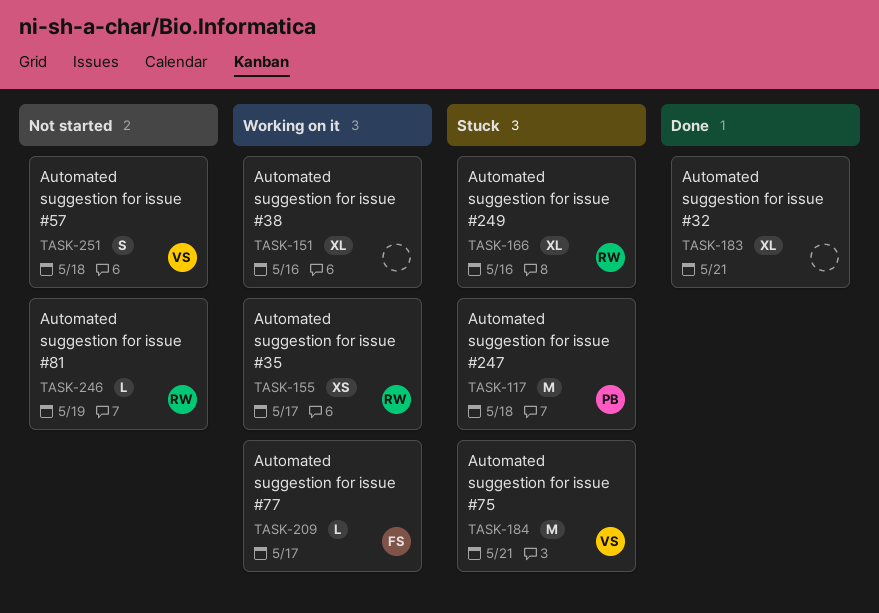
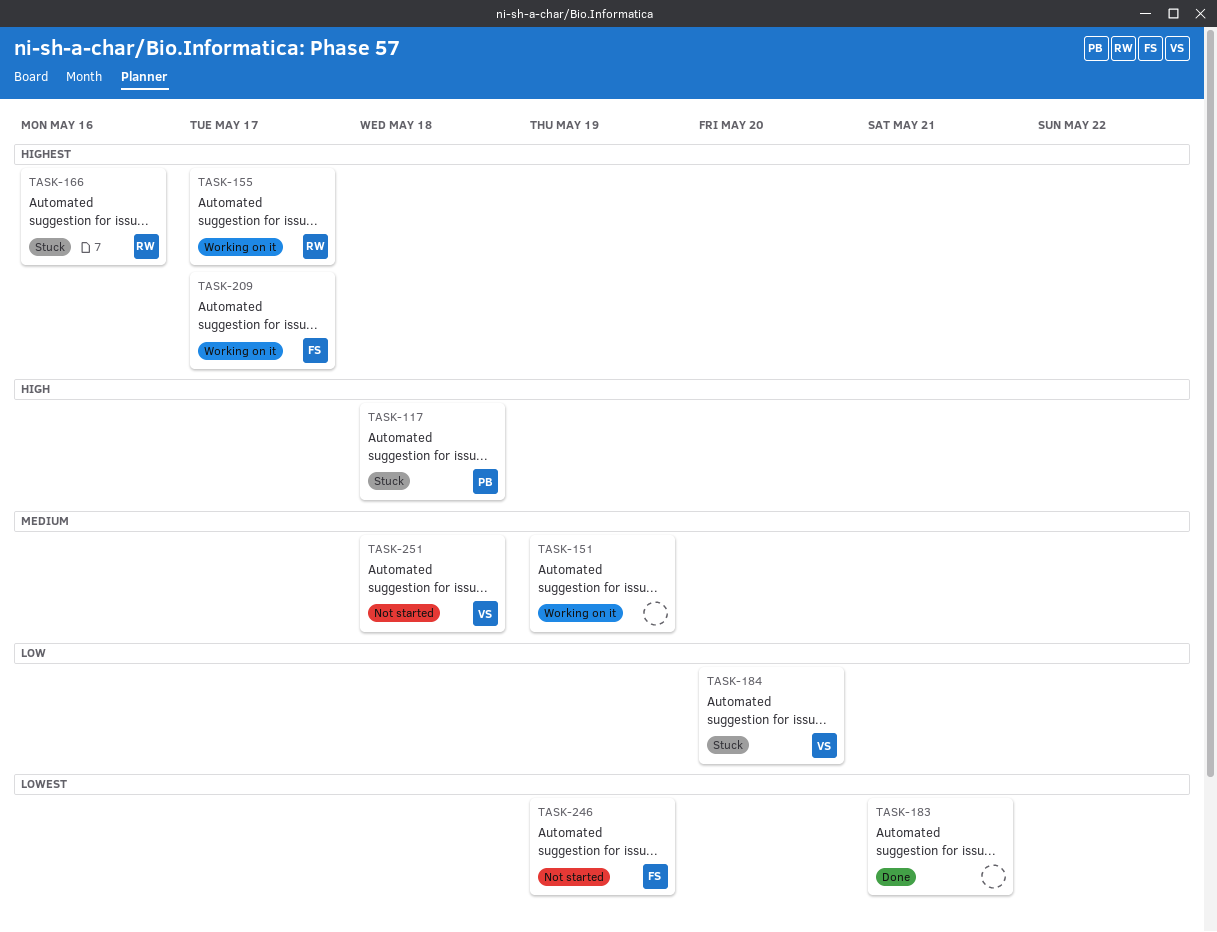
TASK-151, due: May 16 -> May 19
TASK-184, due: May 21 -> May 20
TASK-246, owner: RW -> FS

